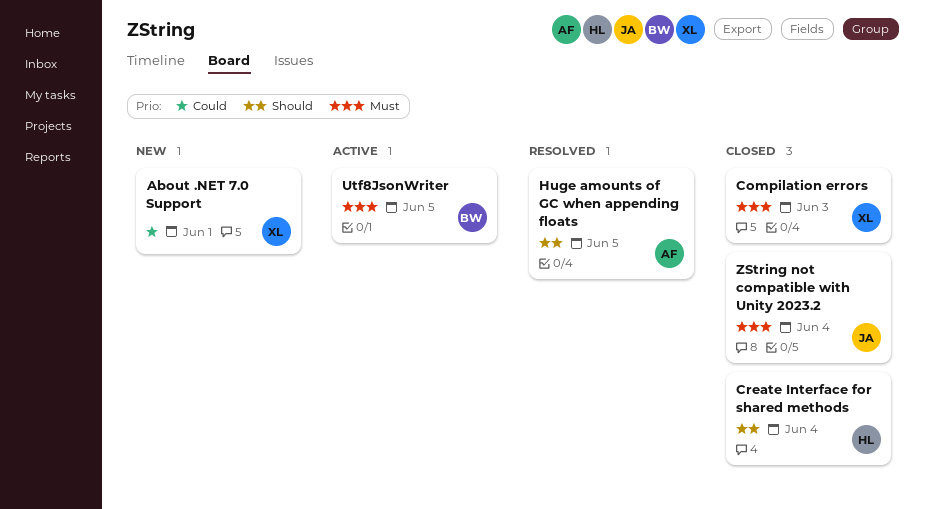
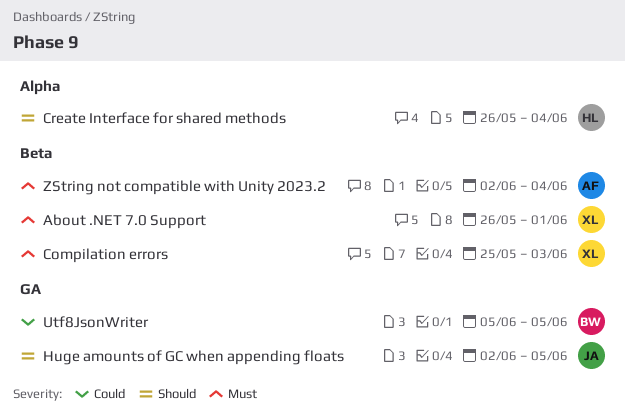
About .NET 7.0 Support, priority: Could -> Must
Huge amounts of GC when appending floats, owner: AF -> JA
Utf8JsonWriter, priority: Must -> Could
ZString not compatible with Unity 2023.2, owner: JA -> AF

